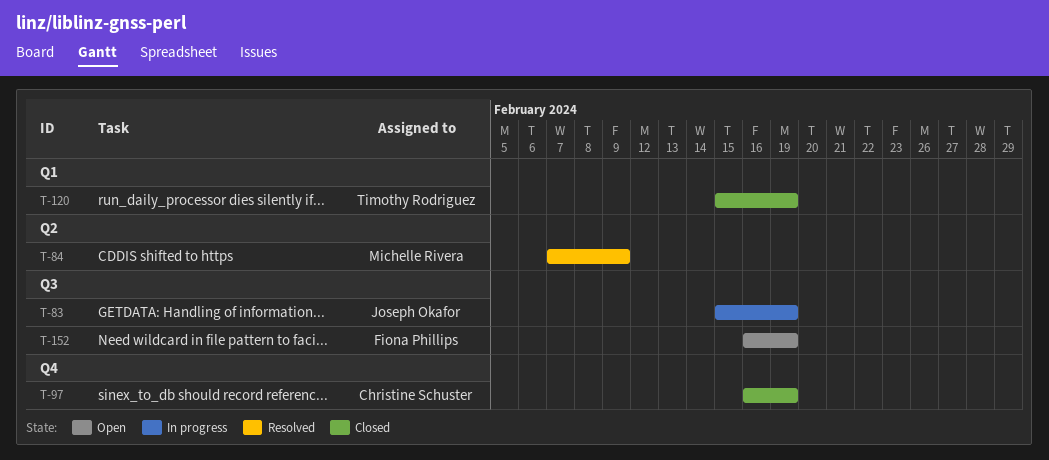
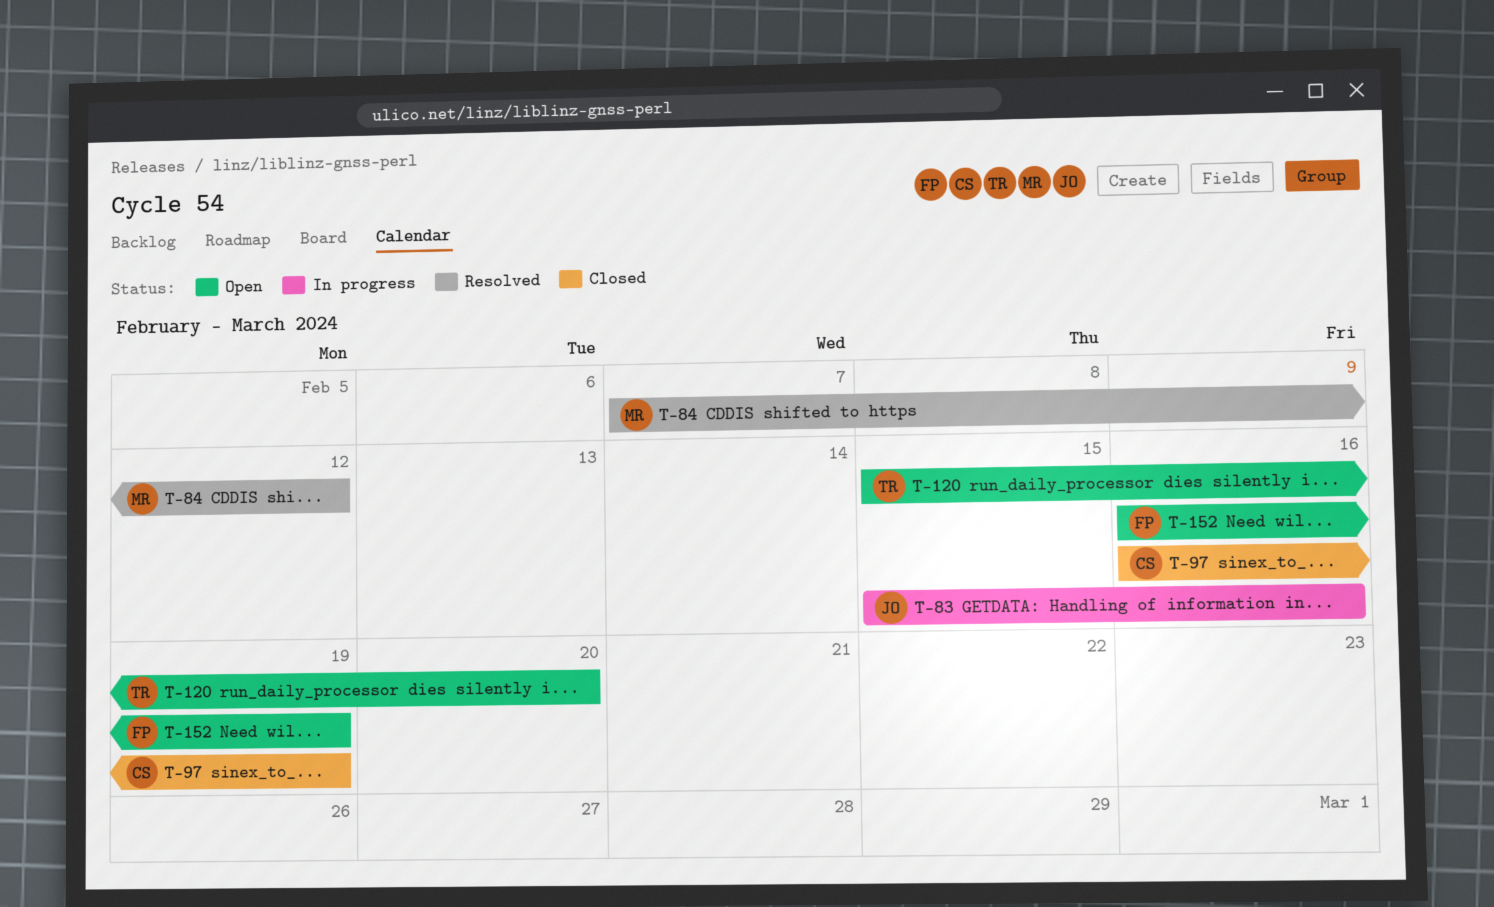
T-83, due: Feb 19 -> Feb 16
T-84, due: Feb 9 -> Feb 12
T-120, status: Closed -> Open
T-120, due: Feb 19 -> Feb 20

